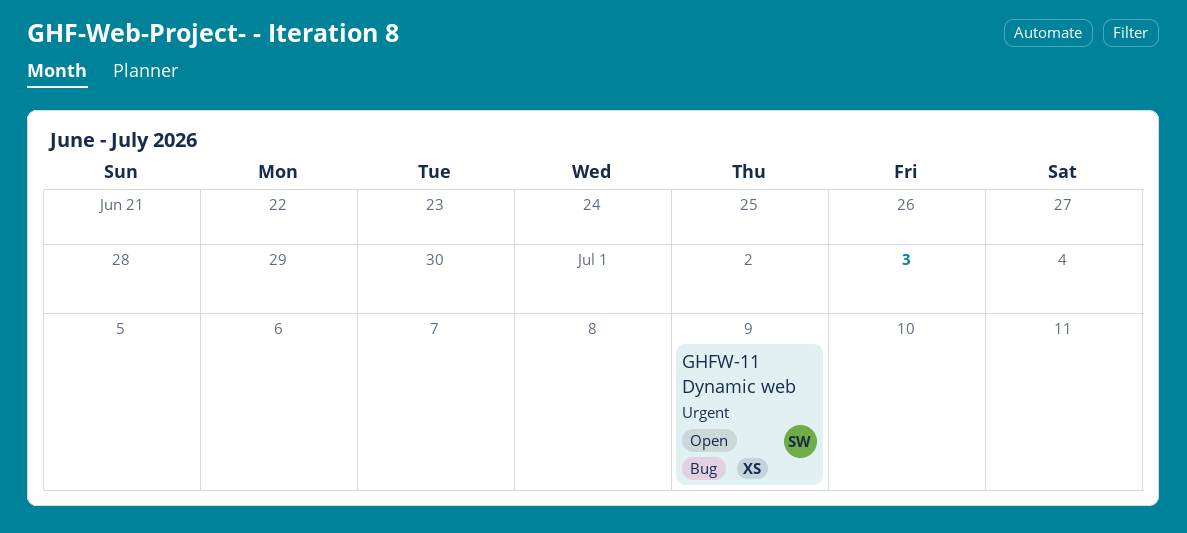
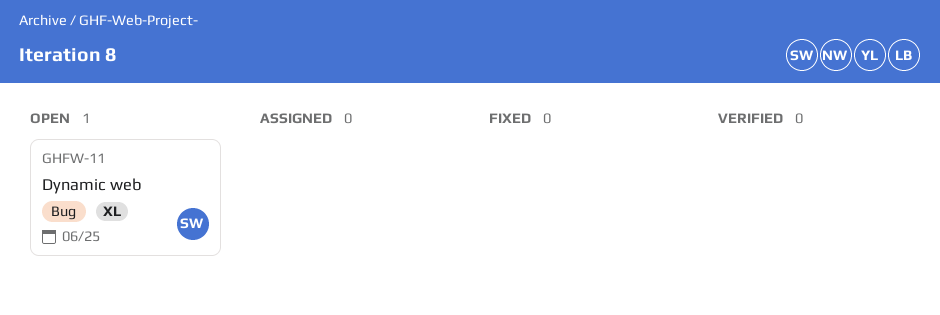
GHFW-11, estimate: XS -> XL
GHFW-11, due: Jul 9 -> Jun 25

